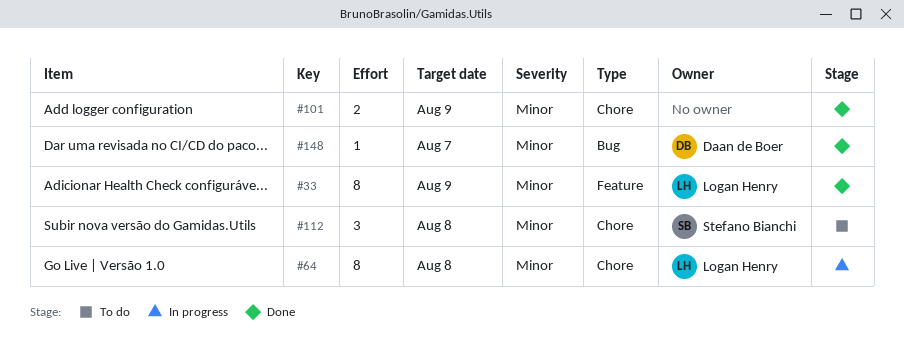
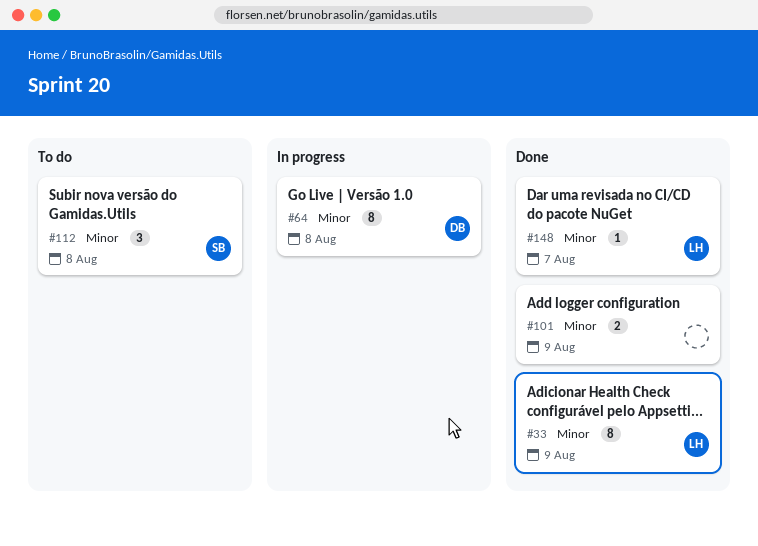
#64, owner: Logan Henry -> Daan de Boer
#148, owner: Daan de Boer -> Logan Henry

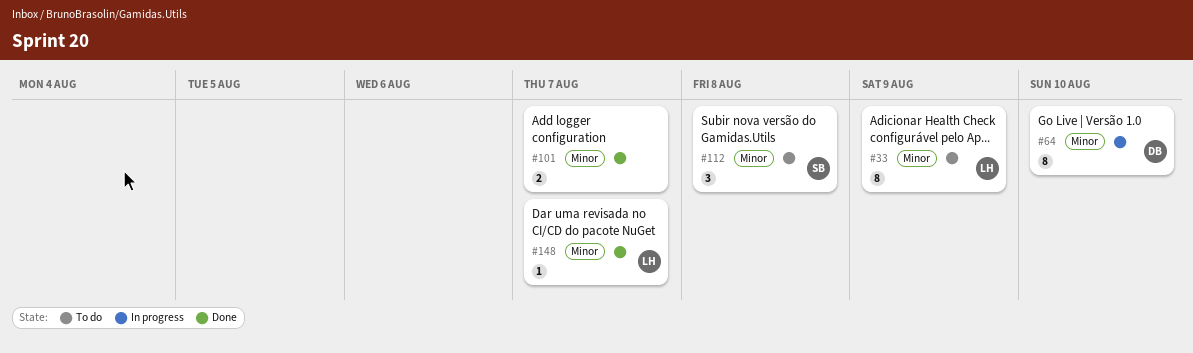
#33, status: Done -> To do
#64, due: Aug 8 -> Aug 10
#101, due: Aug 9 -> Aug 7

